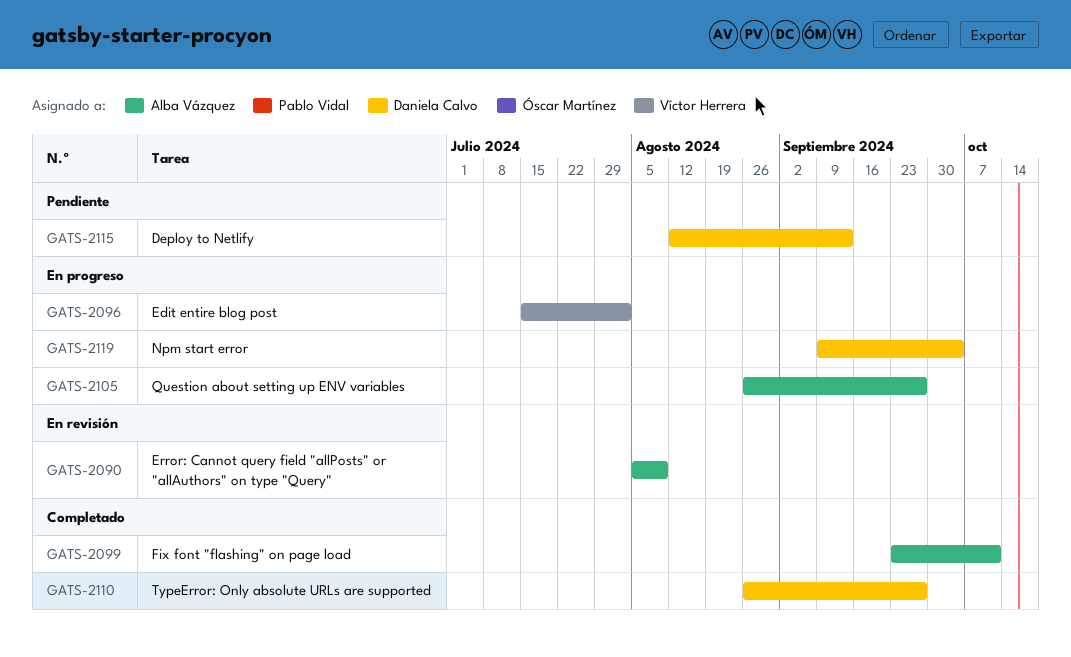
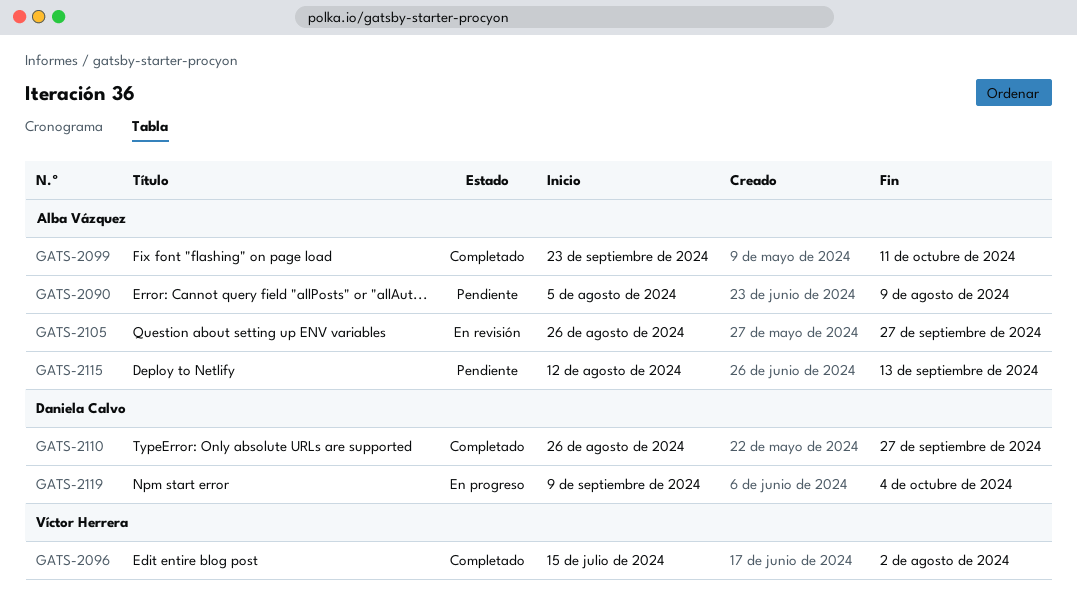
GATS-2090, status: En revisión -> Pendiente
GATS-2096, status: En progreso -> Completado
GATS-2105, status: En progreso -> En revisión
GATS-2115, owner: Daniela Calvo -> Alba Vázquez

